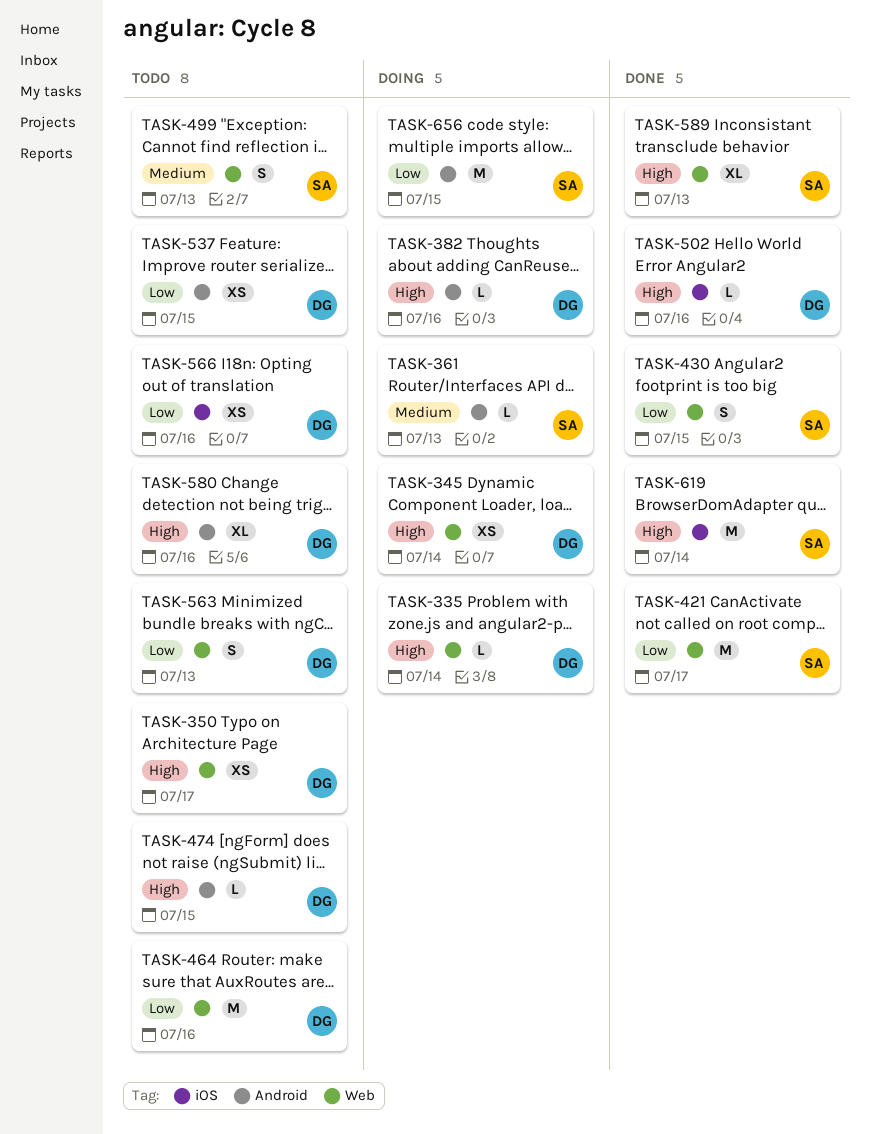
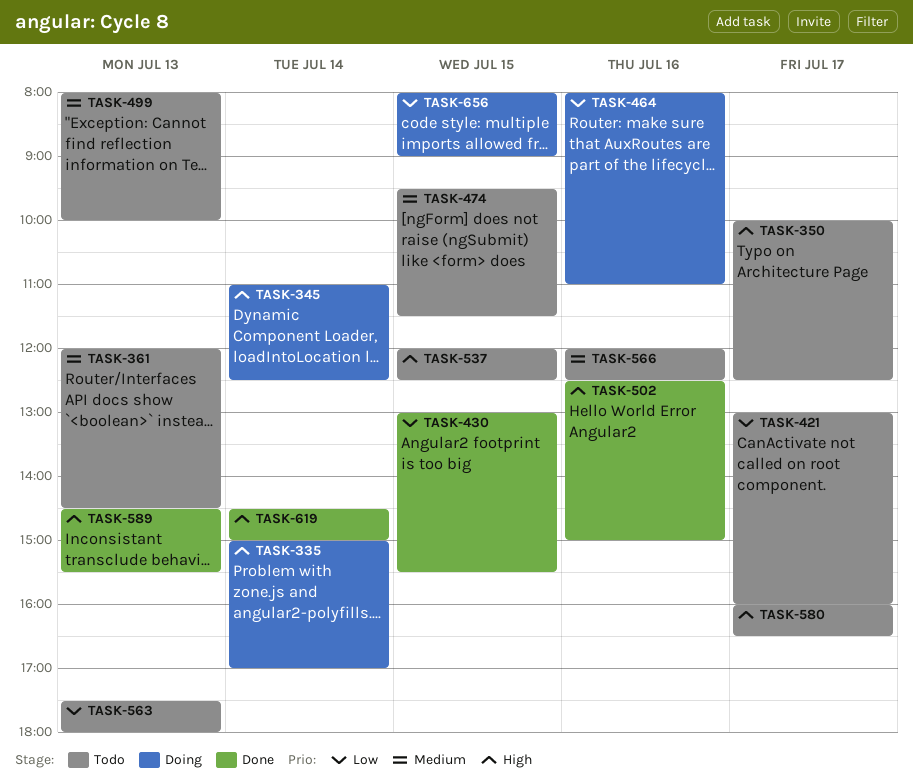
TASK-361, status: Doing -> Todo
TASK-382: present -> none
TASK-421, status: Done -> Todo
TASK-464, status: Todo -> Doing
TASK-474, priority: High -> Medium
TASK-537, priority: Low -> High
TASK-566, priority: Low -> Medium
TASK-580, day: Jul 16 -> Jul 17

